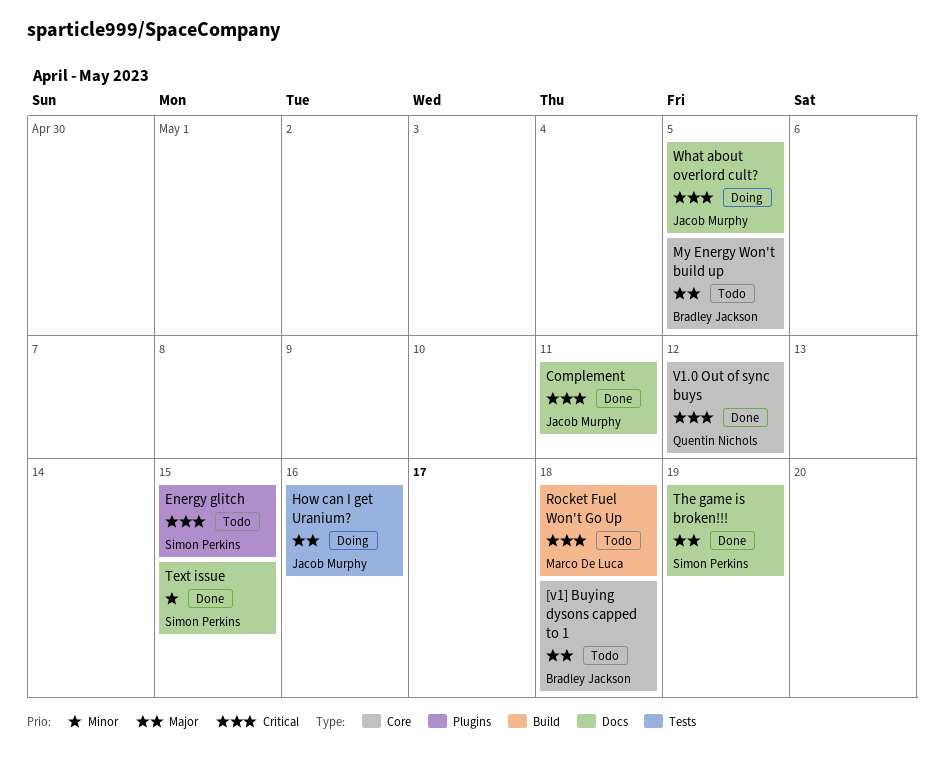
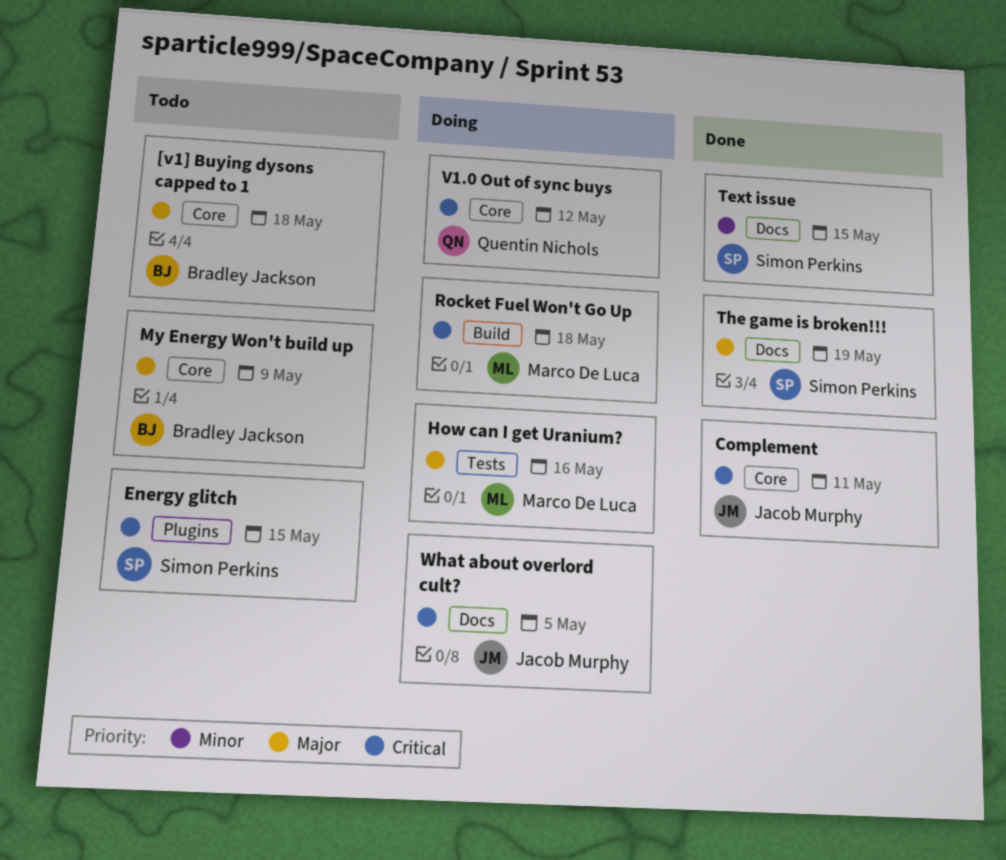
Complement, label: Docs -> Core
How can I get Uranium?, owner: Jacob Murphy -> Marco De Luca
My Energy Won't build up, due: May 5 -> May 9
Rocket Fuel Won't Go Up, status: Todo -> Doing
V1.0 Out of sync buys, status: Done -> Doing

